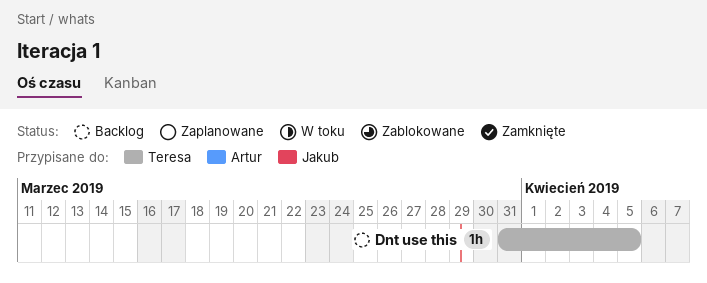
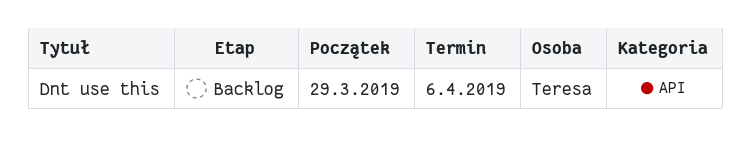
Dnt use this, start: Mar 31 -> Mar 29
Dnt use this, due: Apr 5 -> Apr 6

